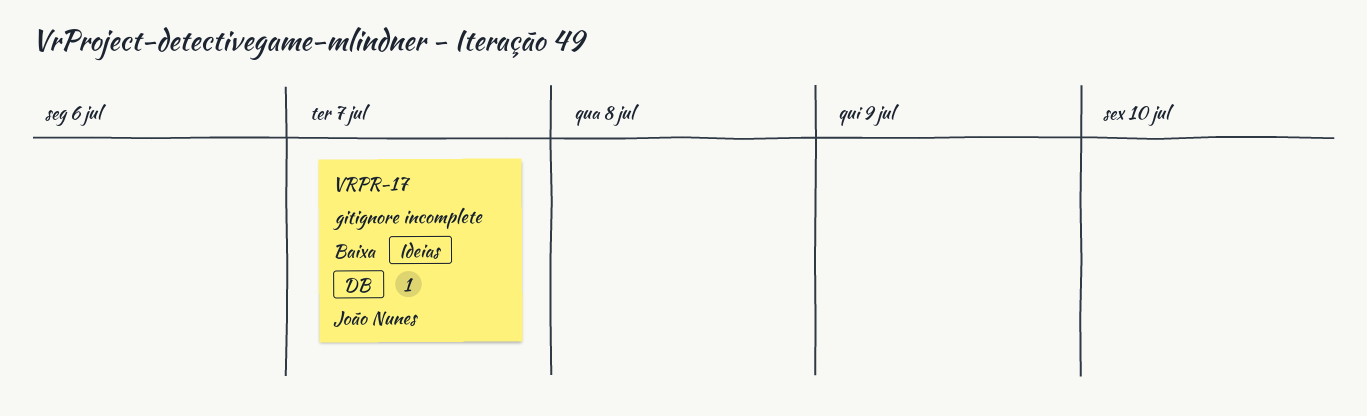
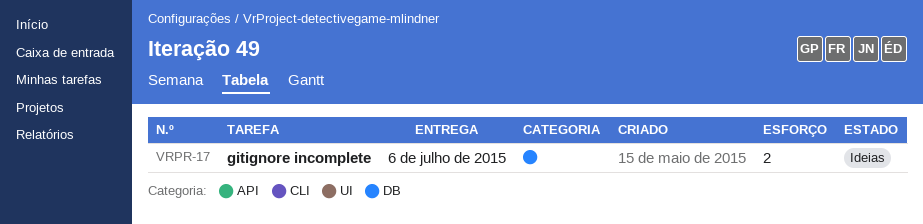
VRPR-17, estimate: 1 -> 2
VRPR-17, due: Jul 7 -> Jul 6

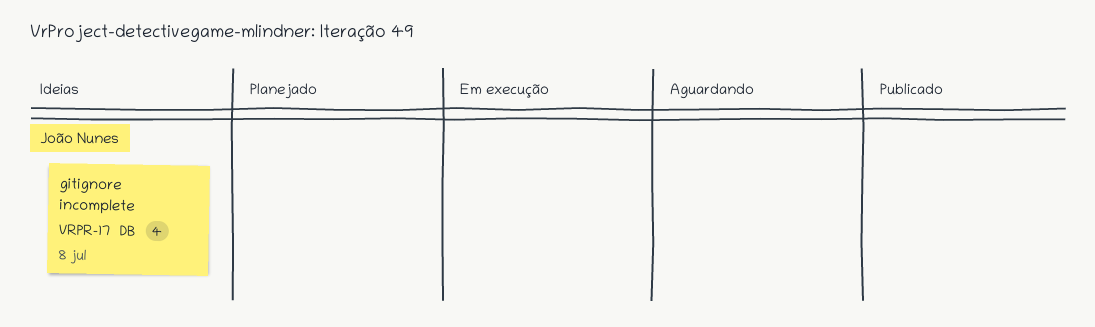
VRPR-17, estimate: 2 -> 4
VRPR-17, due: Jul 6 -> Jul 8

